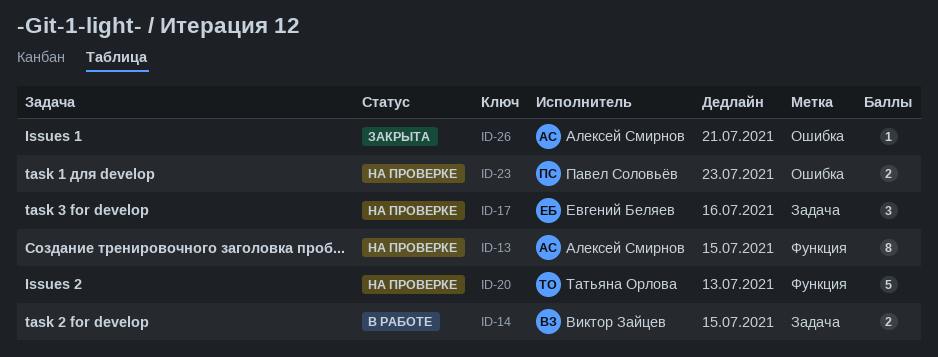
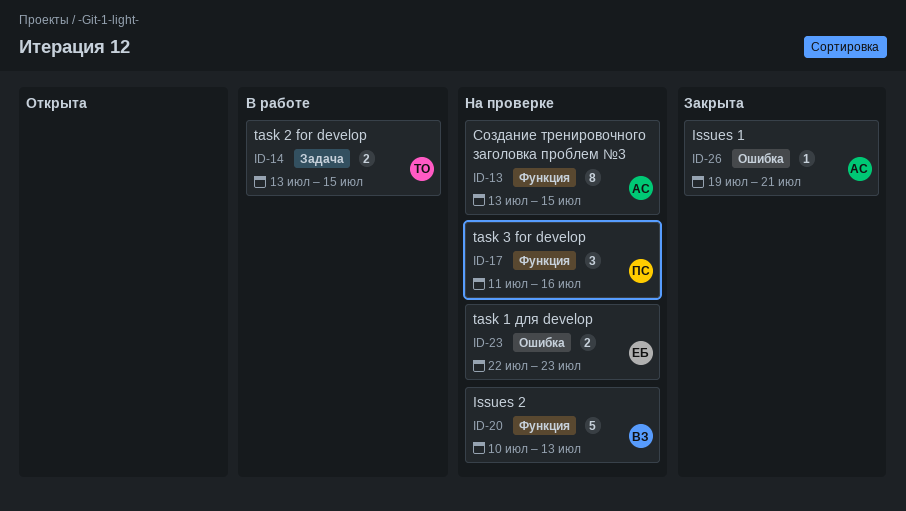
ID-14, owner: Виктор Зайцев -> Татьяна Орлова
ID-17, owner: Евгений Беляев -> Павел Соловьёв
ID-17, label: Задача -> Функция
ID-20, owner: Татьяна Орлова -> Виктор Зайцев
ID-23, owner: Павел Соловьёв -> Евгений Беляев

